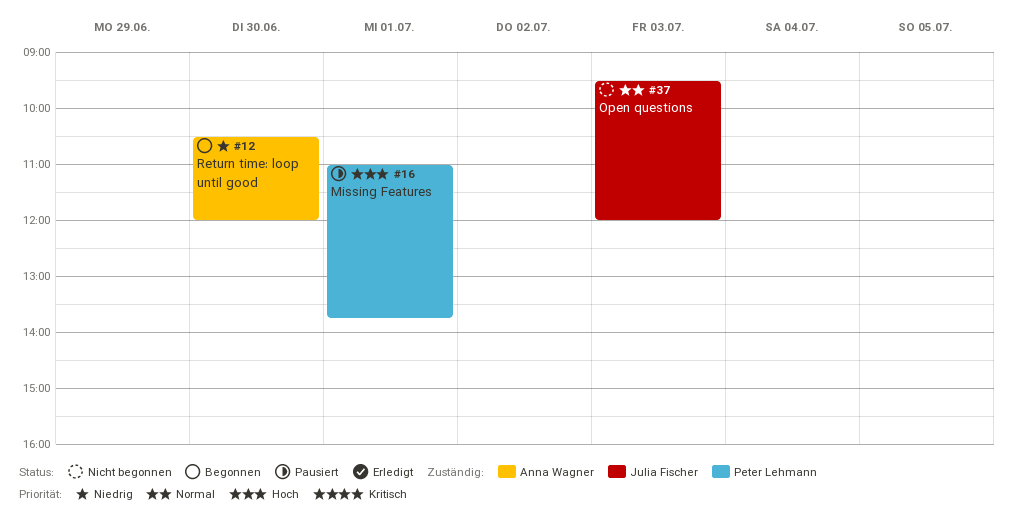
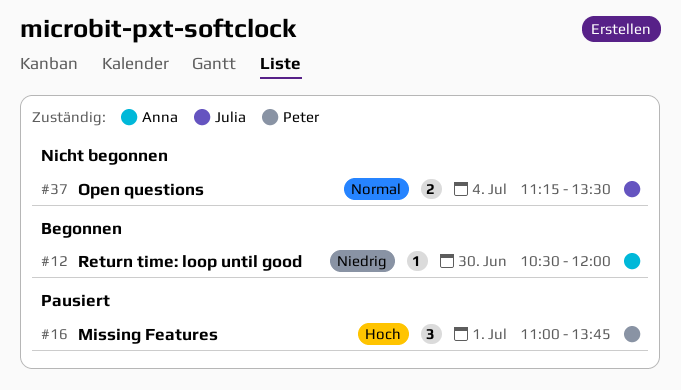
#37, day: Jul 3 -> Jul 4
#37, begins: 09:30 -> 11:15
#37, ends: 12:00 -> 13:30

